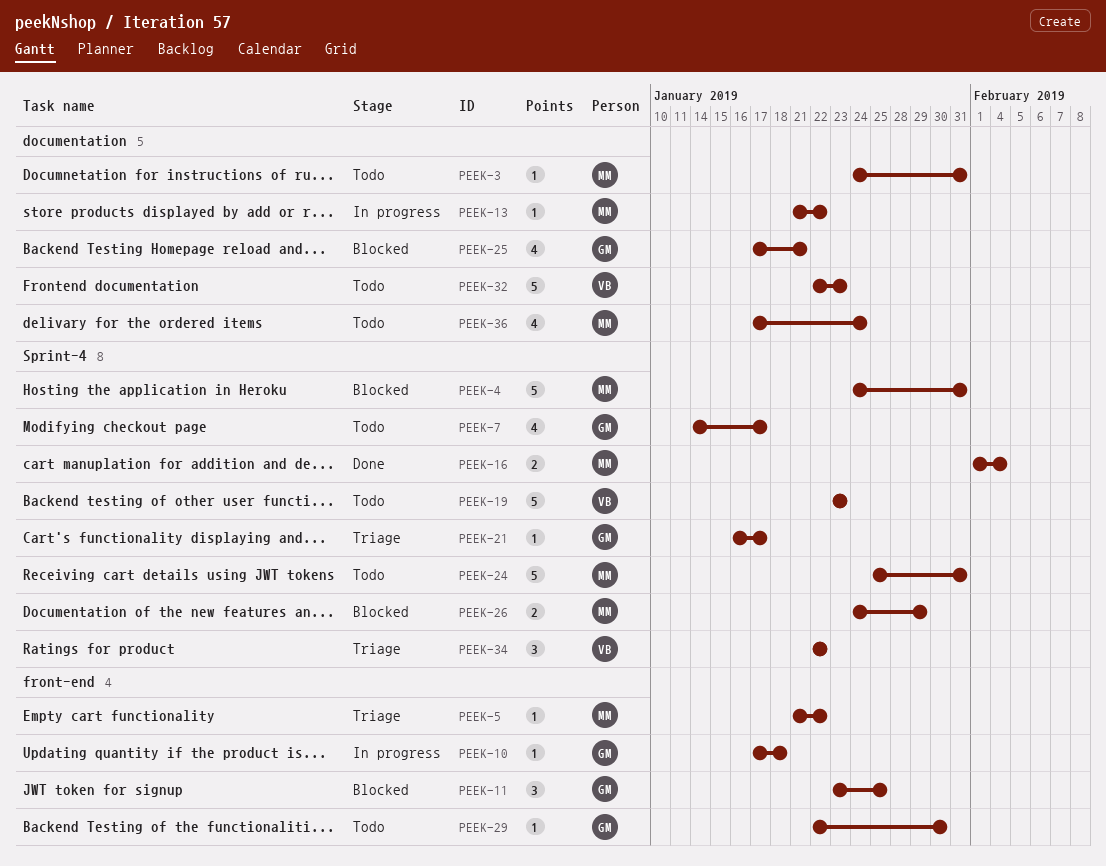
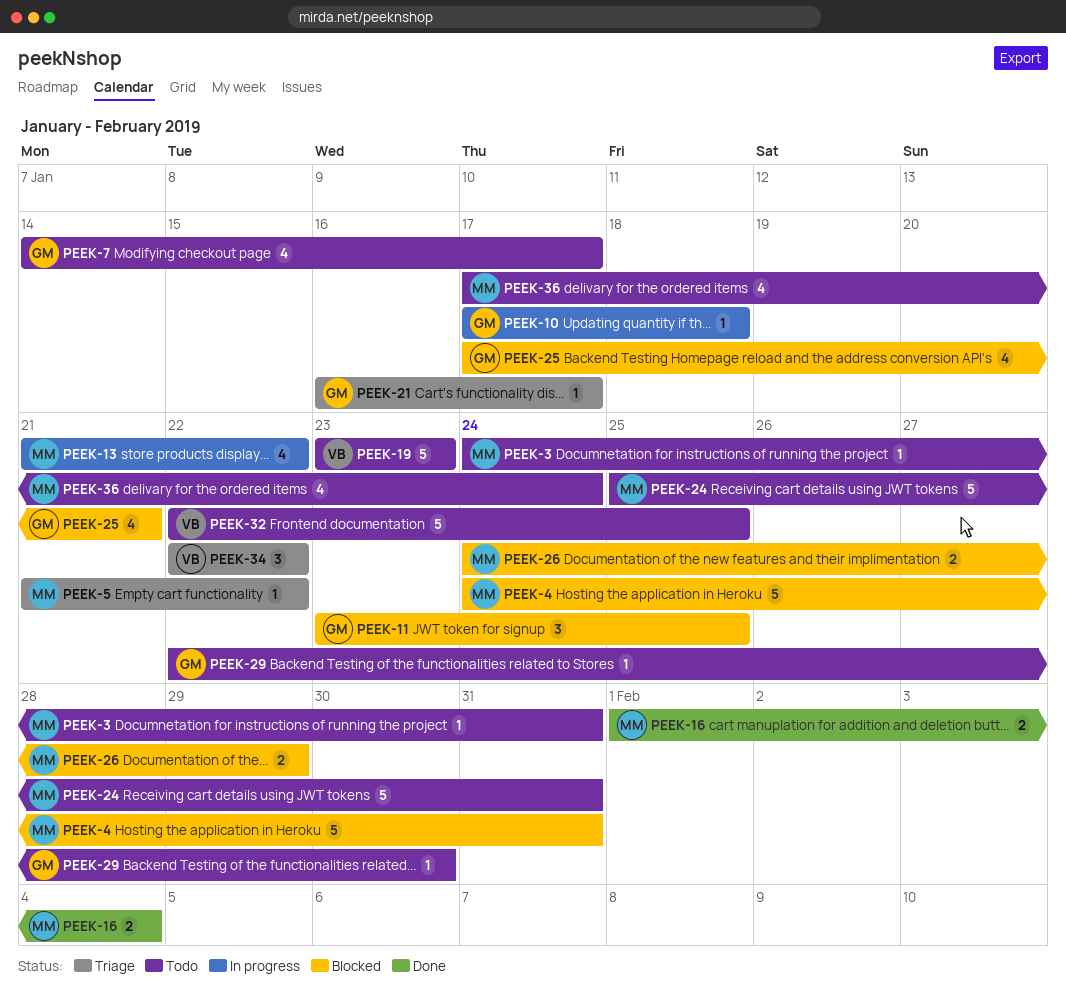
PEEK-13, estimate: 1 -> 4
PEEK-32, due: Jan 23 -> Jan 25

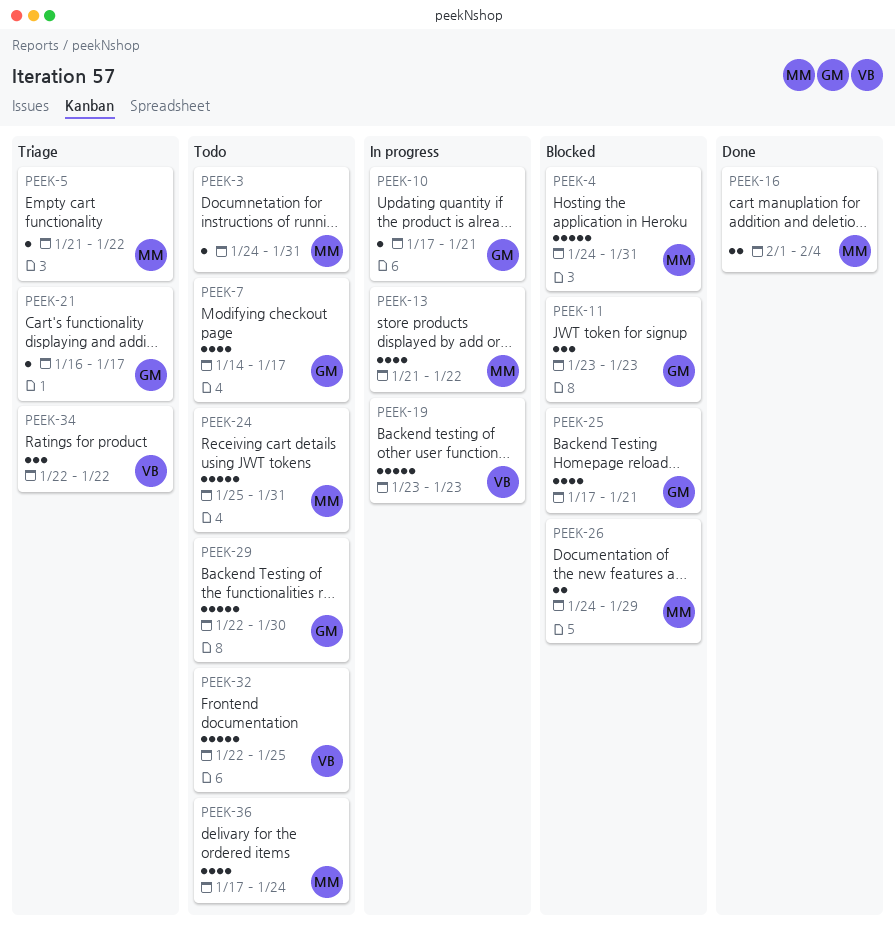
PEEK-10, due: Jan 18 -> Jan 21
PEEK-11, due: Jan 25 -> Jan 23
PEEK-19, status: Todo -> In progress
PEEK-29, estimate: 1 -> 5

